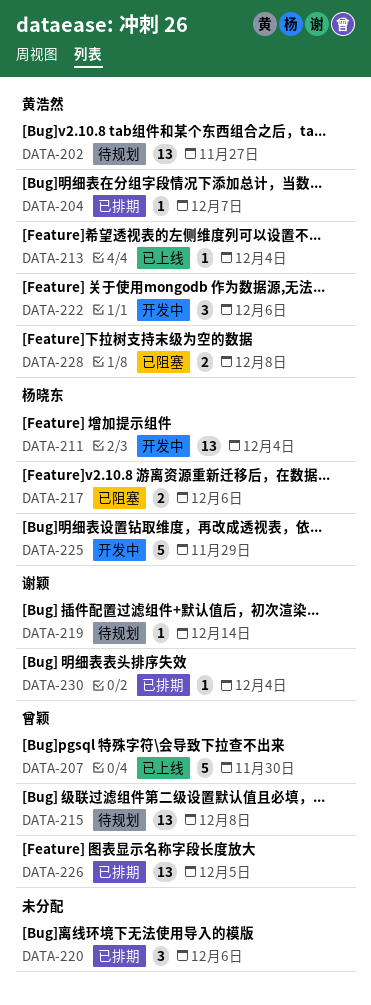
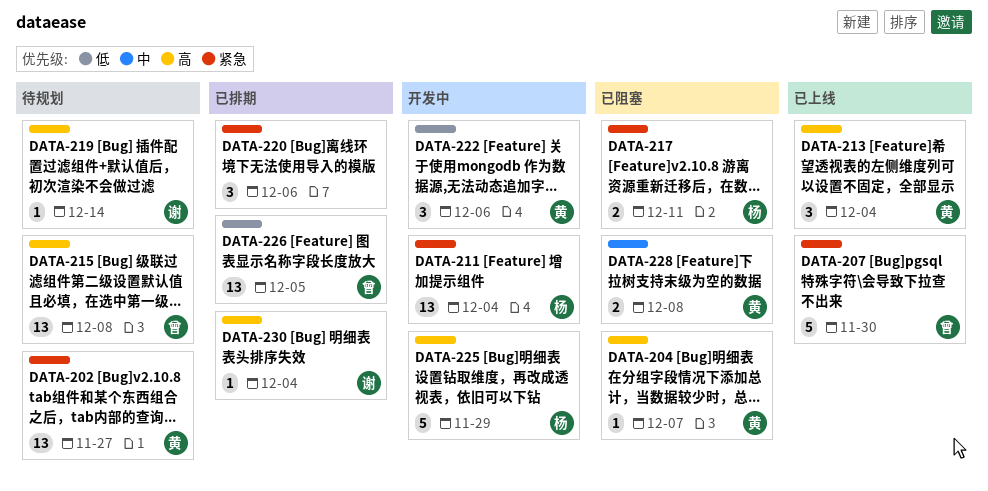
DATA-204, status: 已排期 -> 已阻塞
DATA-213, estimate: 1 -> 3
DATA-217, due: Dec 6 -> Dec 11

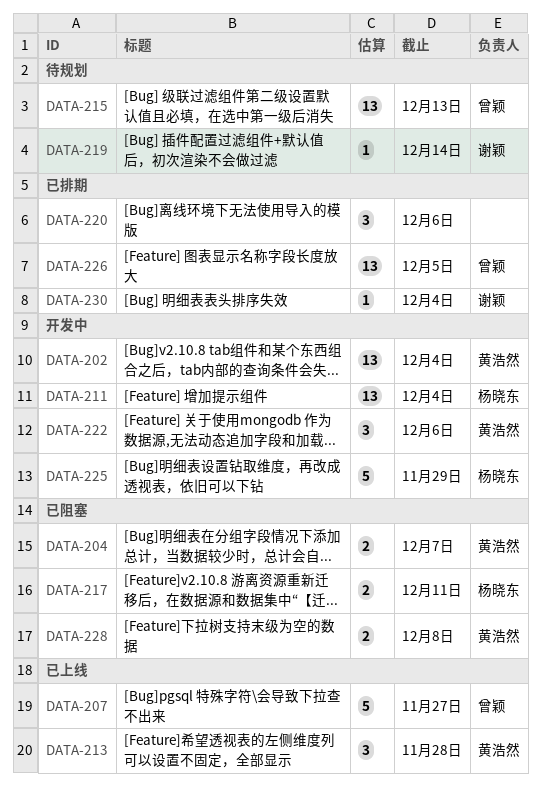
DATA-202, status: 待规划 -> 开发中
DATA-202, due: Nov 27 -> Dec 4
DATA-204, estimate: 1 -> 2
DATA-207, due: Nov 30 -> Nov 27
DATA-213, due: Dec 4 -> Nov 28
DATA-215, due: Dec 8 -> Dec 13

